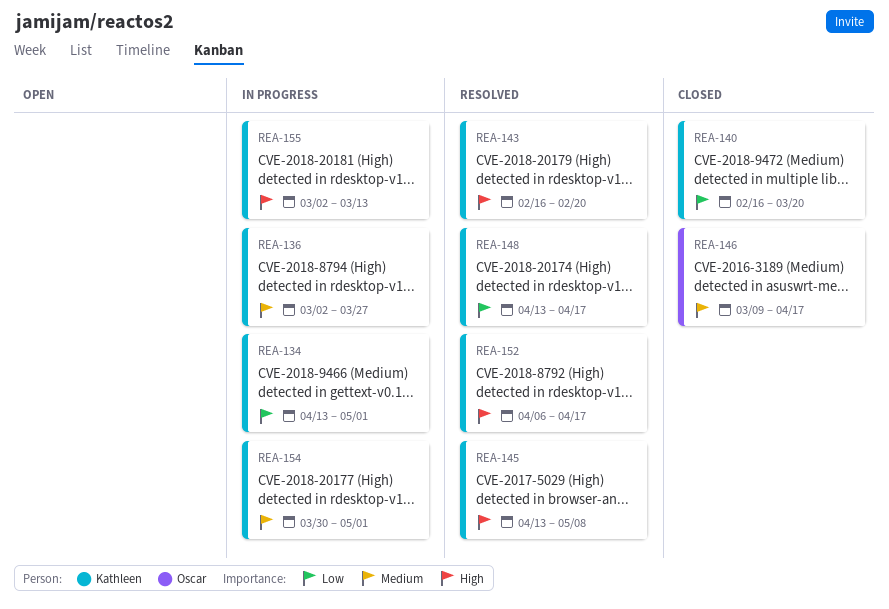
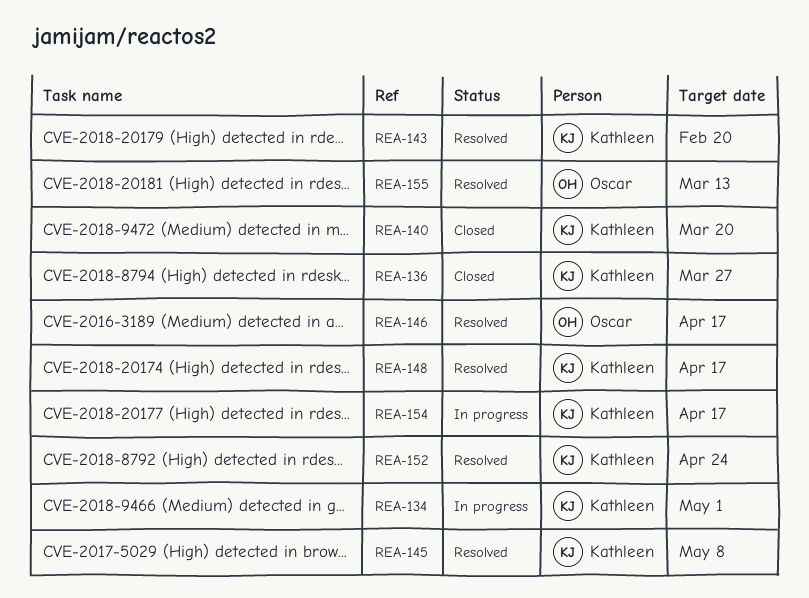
REA-136, status: In progress -> Closed
REA-146, status: Closed -> Resolved
REA-152, due: Apr 17 -> Apr 24
REA-154, due: May 1 -> Apr 17
REA-155, status: In progress -> Resolved
REA-155, owner: Kathleen -> Oscar

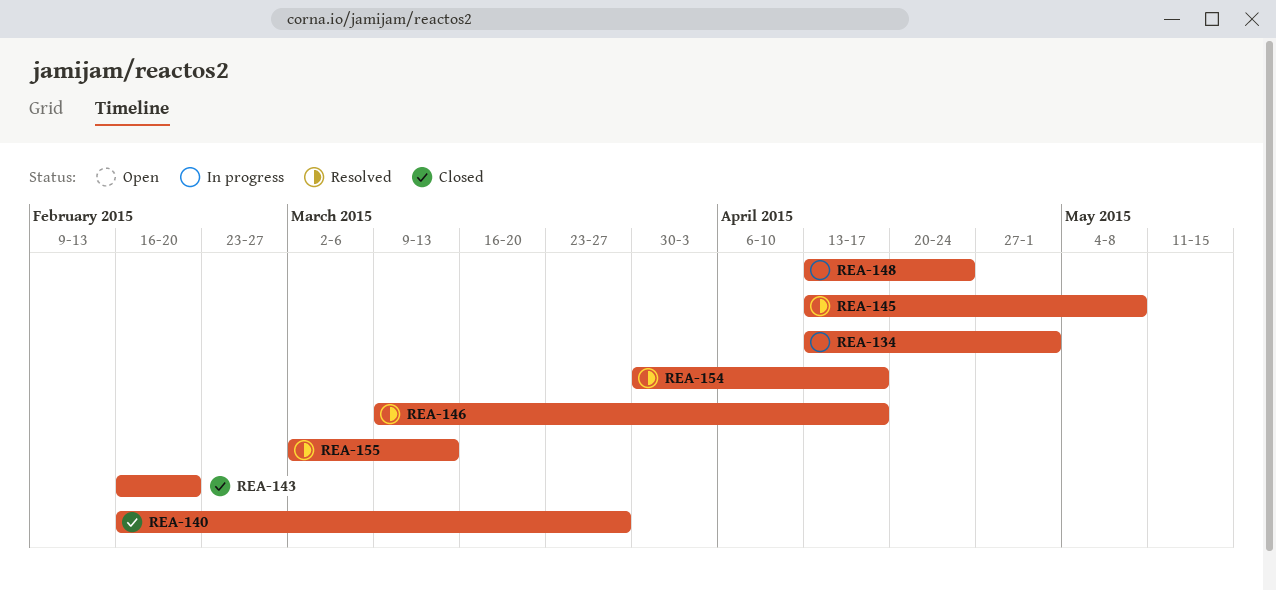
REA-136: present -> none
REA-140, due: Mar 20 -> Mar 27
REA-143, status: Resolved -> Closed
REA-148, status: Resolved -> In progress
REA-148, due: Apr 17 -> Apr 24
REA-152: present -> none
REA-154, status: In progress -> Resolved

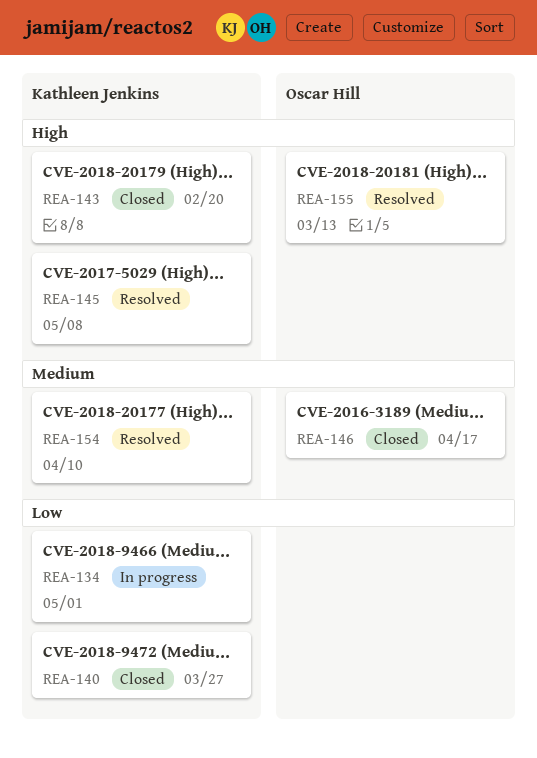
REA-146, status: Resolved -> Closed
REA-148: present -> none
REA-154, due: Apr 17 -> Apr 10

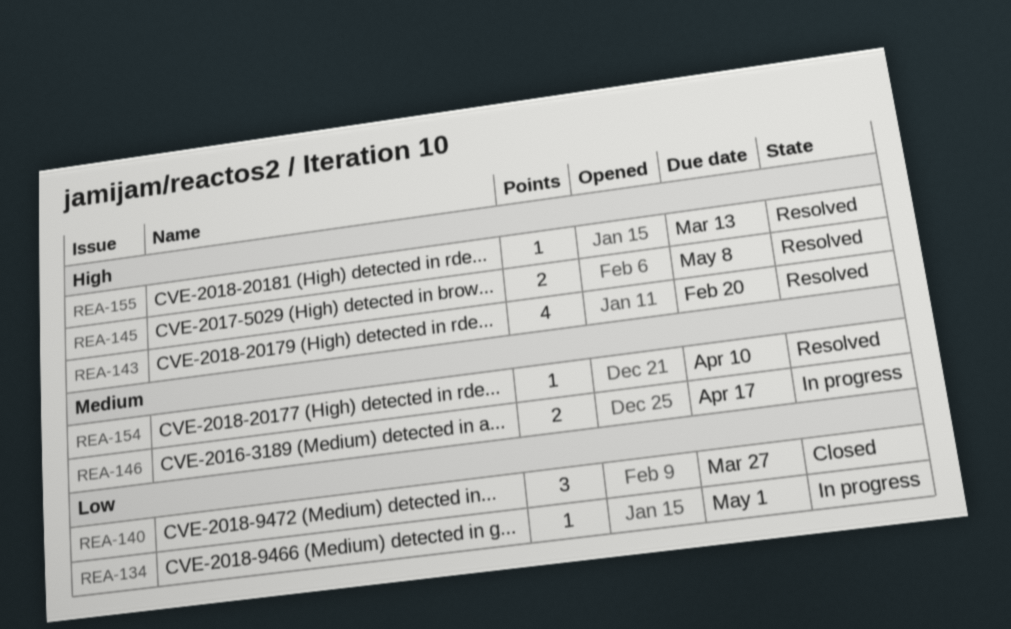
REA-143, status: Closed -> Resolved
REA-146, status: Closed -> In progress

